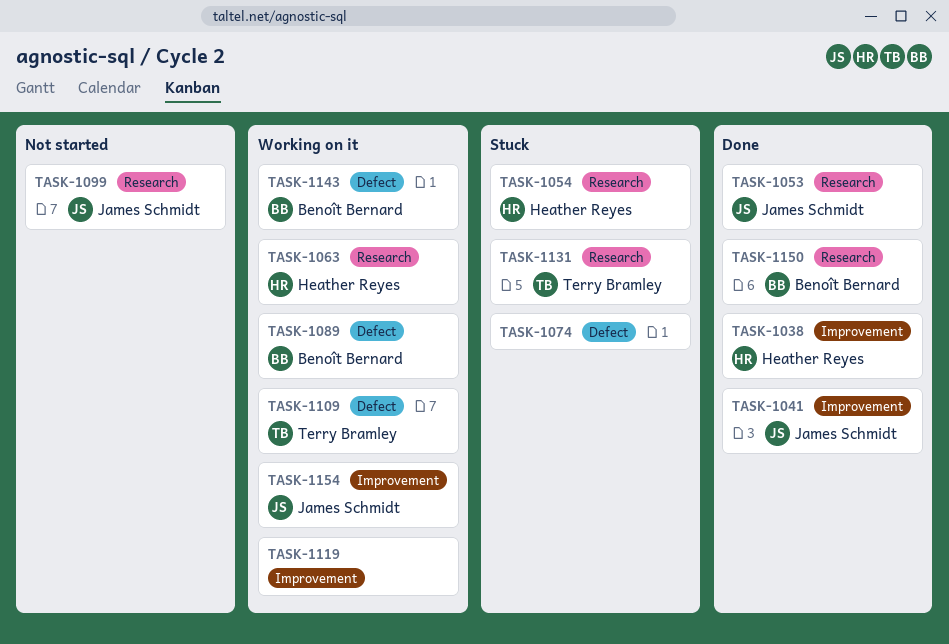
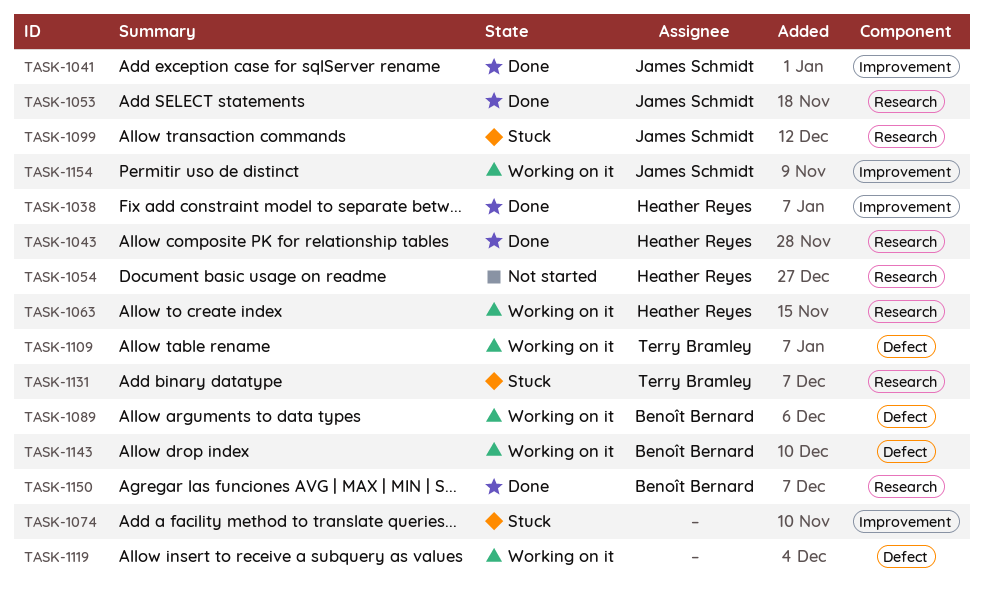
TASK-1043: none -> present
TASK-1054, status: Stuck -> Not started
TASK-1074, label: Defect -> Improvement
TASK-1099, status: Not started -> Stuck
TASK-1119, label: Improvement -> Defect

